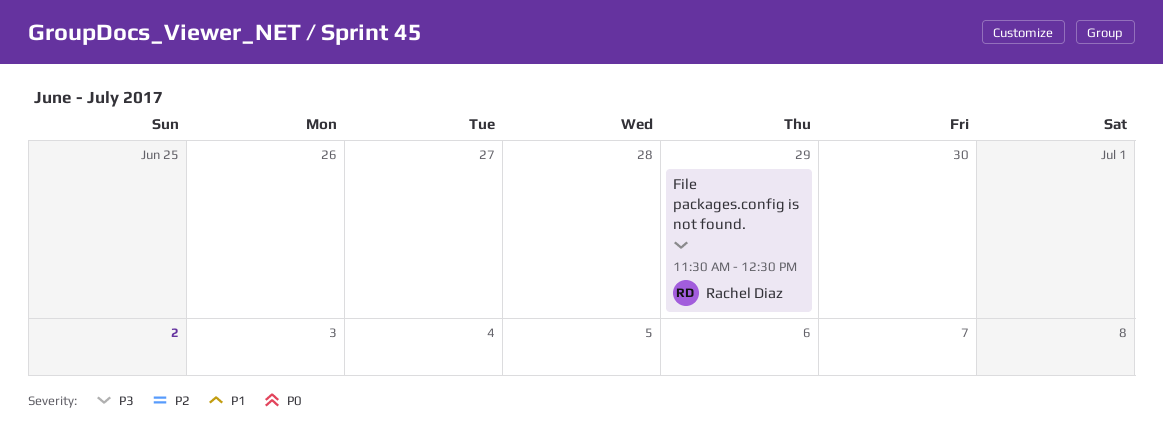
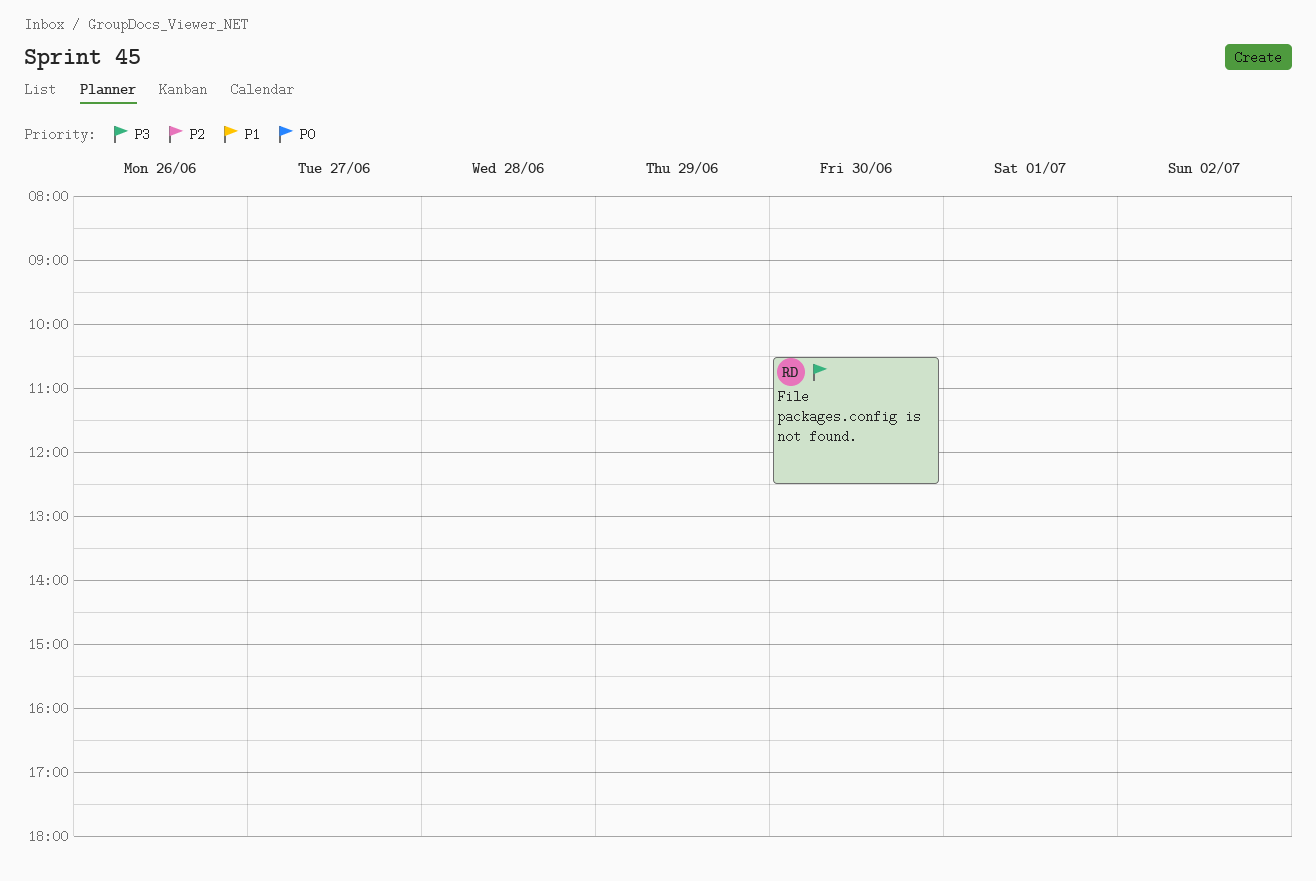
File packages.config is not found., day: Jun 29 -> Jun 30
File packages.config is not found., begins: 11:30 -> 10:30

